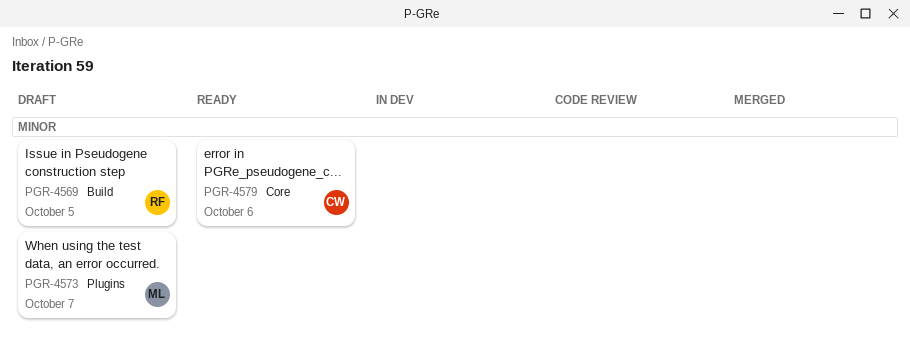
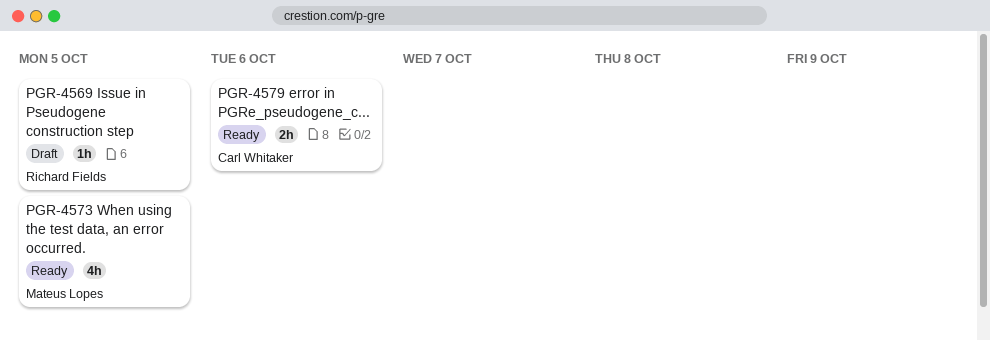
PGR-4573, status: Draft -> Ready
PGR-4573, due: Oct 7 -> Oct 5

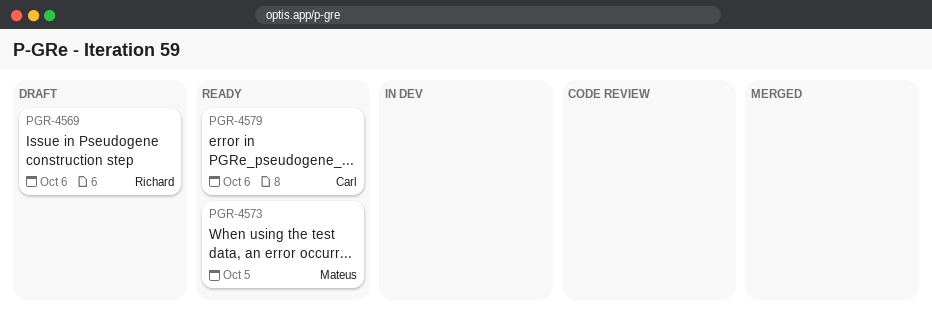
PGR-4569, due: Oct 5 -> Oct 6

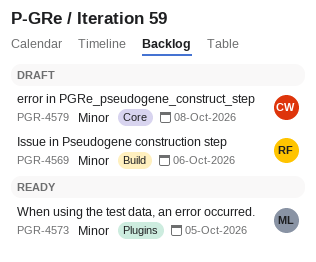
PGR-4579, status: Ready -> Draft
PGR-4579, due: Oct 6 -> Oct 8

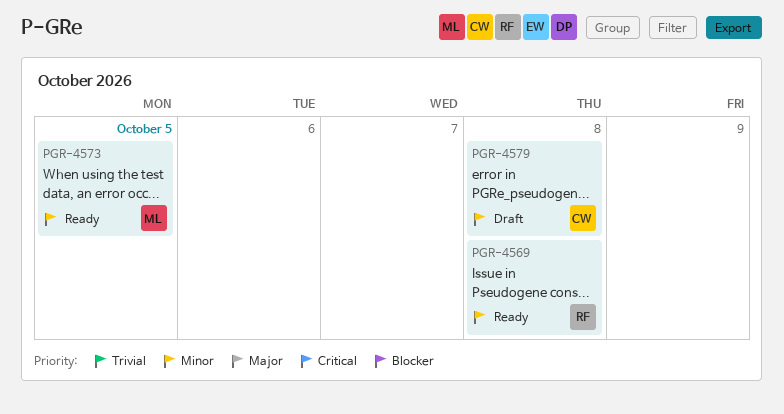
PGR-4569, status: Draft -> Ready
PGR-4569, due: Oct 6 -> Oct 8

